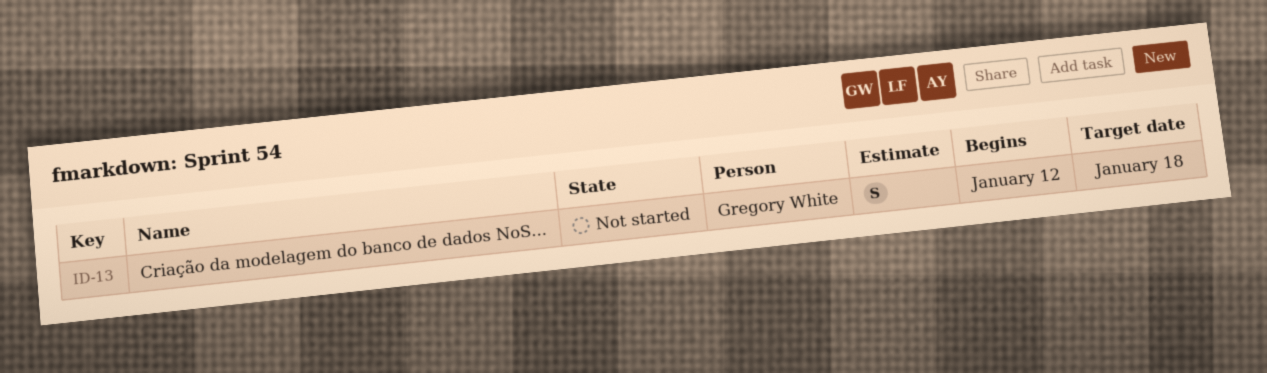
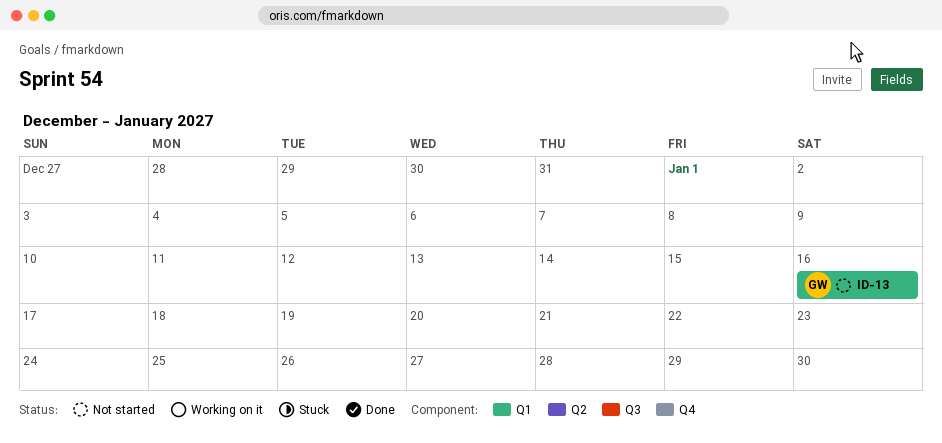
ID-13, start: Jan 12 -> Jan 16
ID-13, due: Jan 18 -> Jan 16

